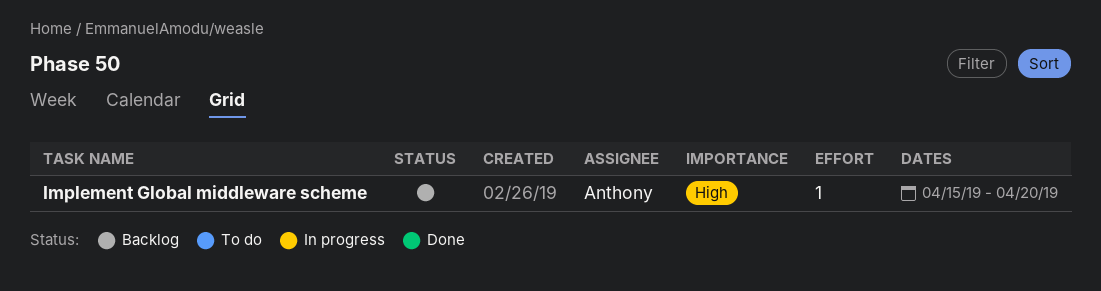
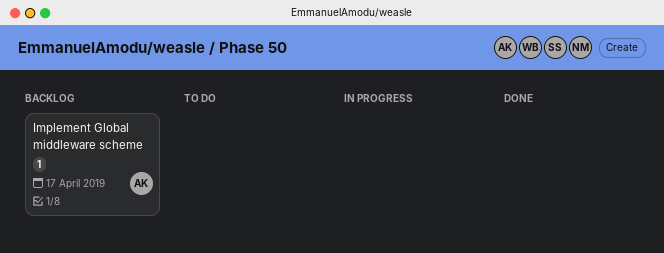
Implement Global middleware scheme, due: Apr 20 -> Apr 17

